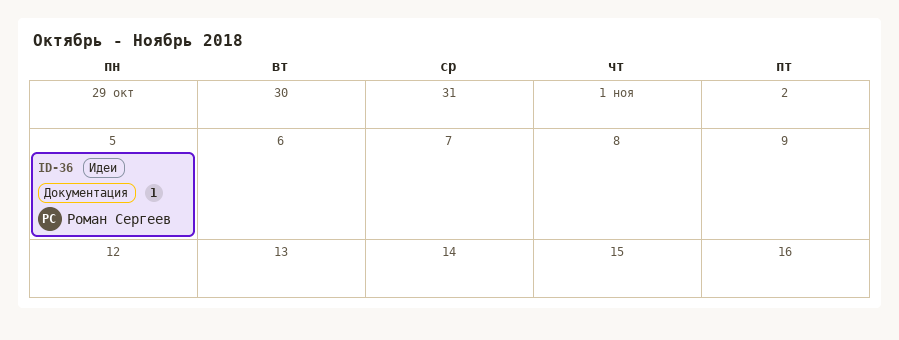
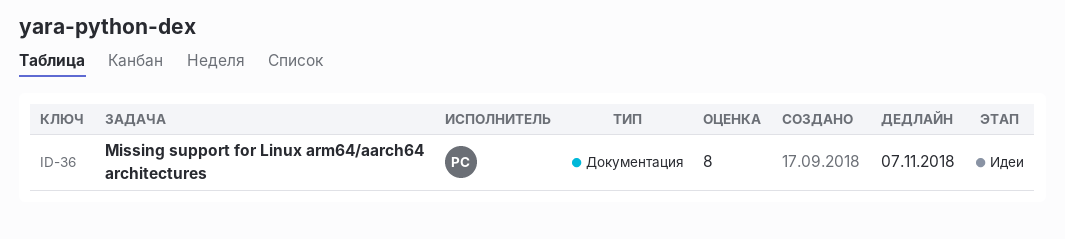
ID-36, estimate: 1 -> 8
ID-36, due: Nov 5 -> Nov 7

